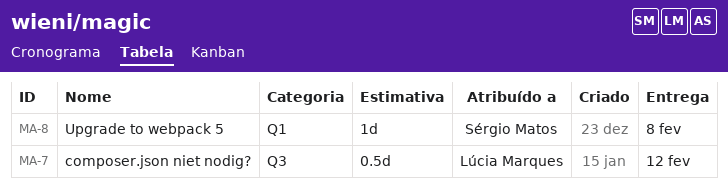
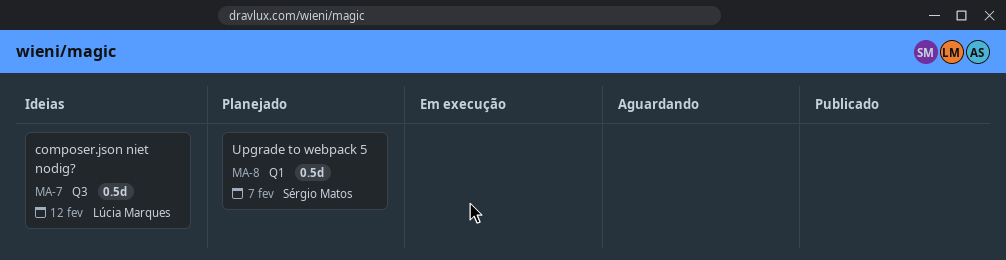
MA-8, estimate: 1d -> 0.5d
MA-8, due: Feb 8 -> Feb 7

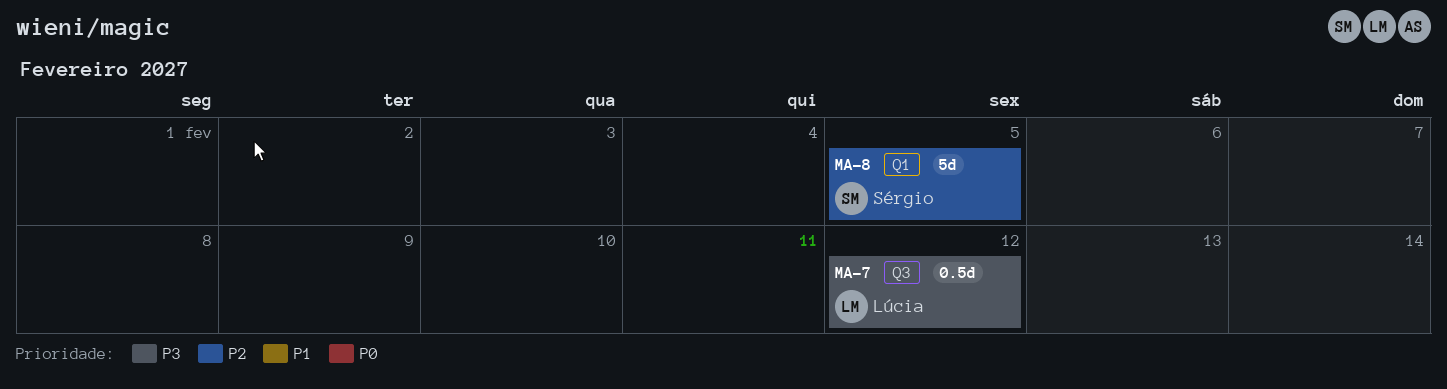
MA-8, estimate: 0.5d -> 5d
MA-8, due: Feb 7 -> Feb 5

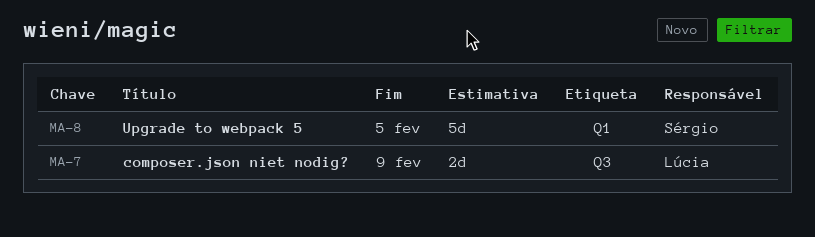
MA-7, estimate: 0.5d -> 2d
MA-7, due: Feb 12 -> Feb 9

